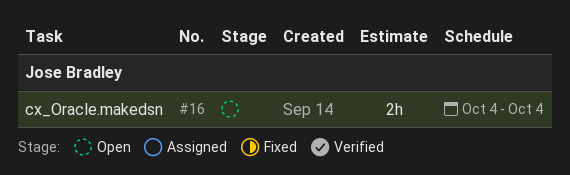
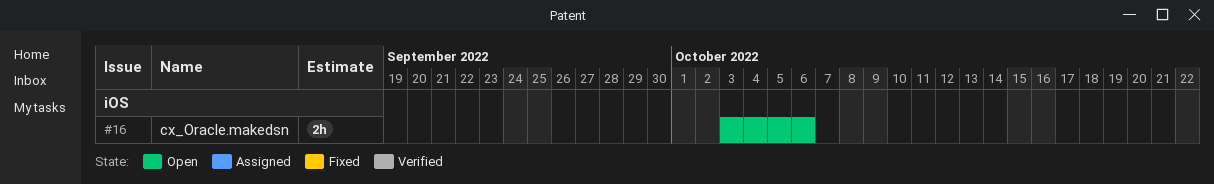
#16, start: Oct 4 -> Oct 3
#16, due: Oct 4 -> Oct 6

